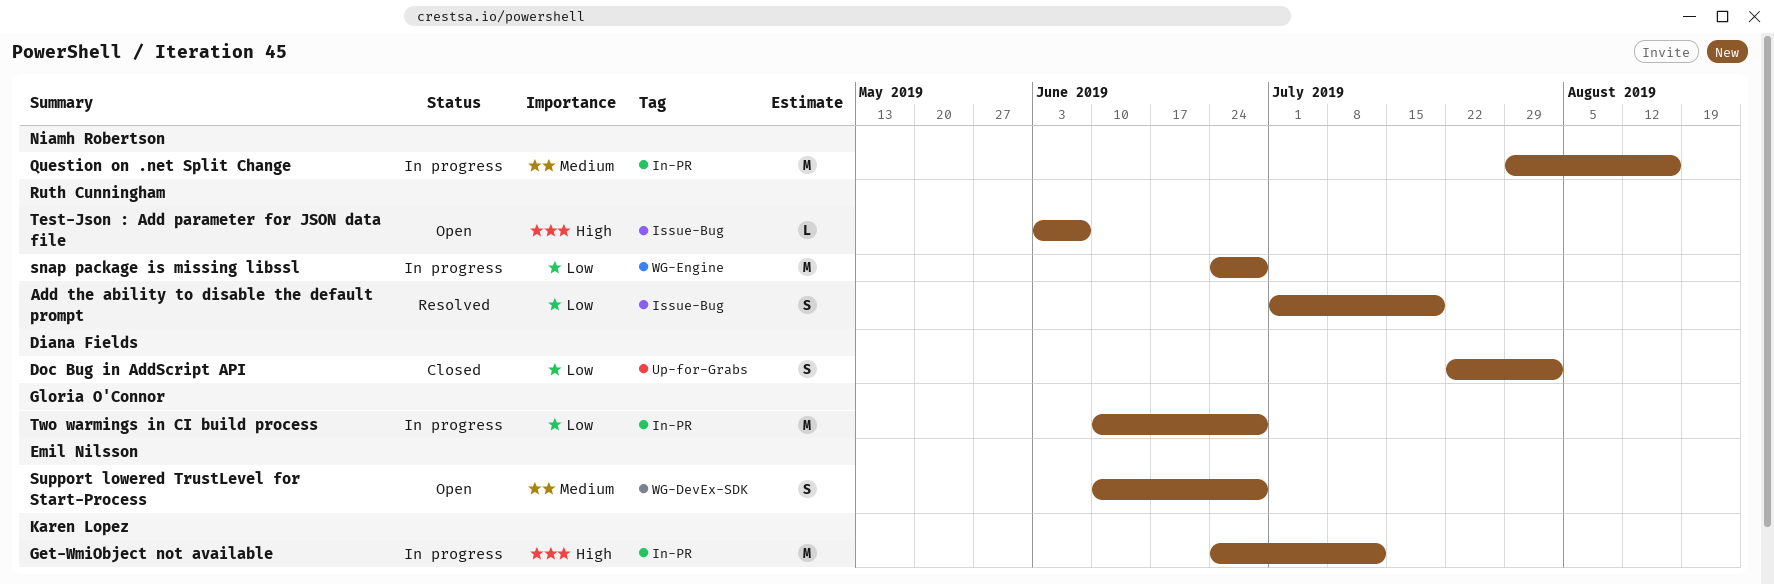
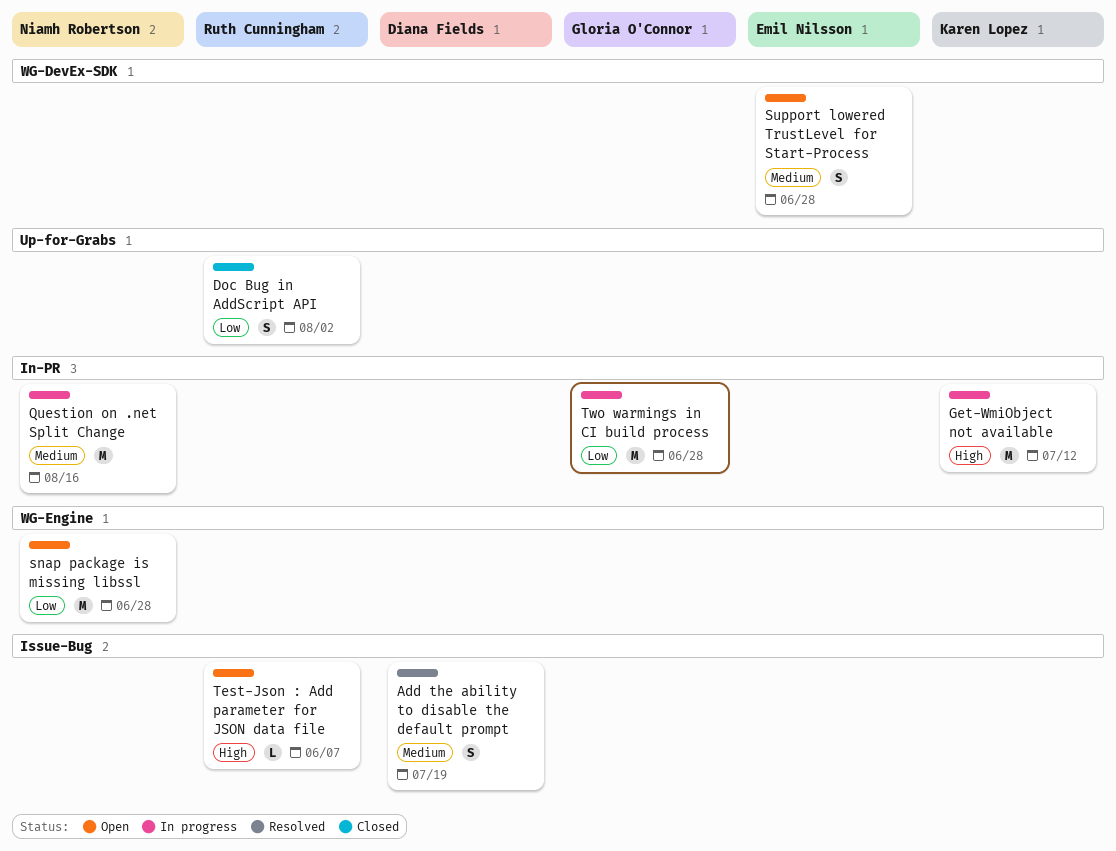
Add the ability to disable the default prompt, owner: Ruth Cunningham -> Diana Fields
Add the ability to disable the default prompt, priority: Low -> Medium
Doc Bug in AddScript API, owner: Diana Fields -> Ruth Cunningham
snap package is missing libssl, status: In progress -> Open
snap package is missing libssl, owner: Ruth Cunningham -> Niamh Robertson

